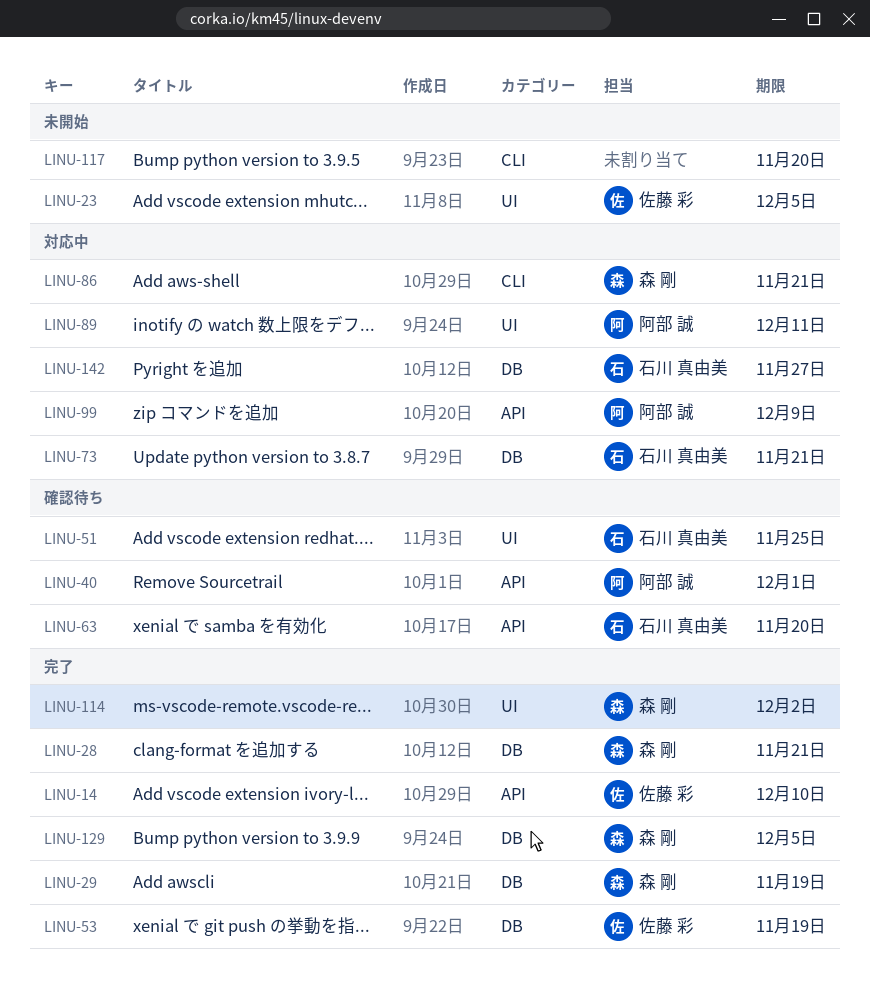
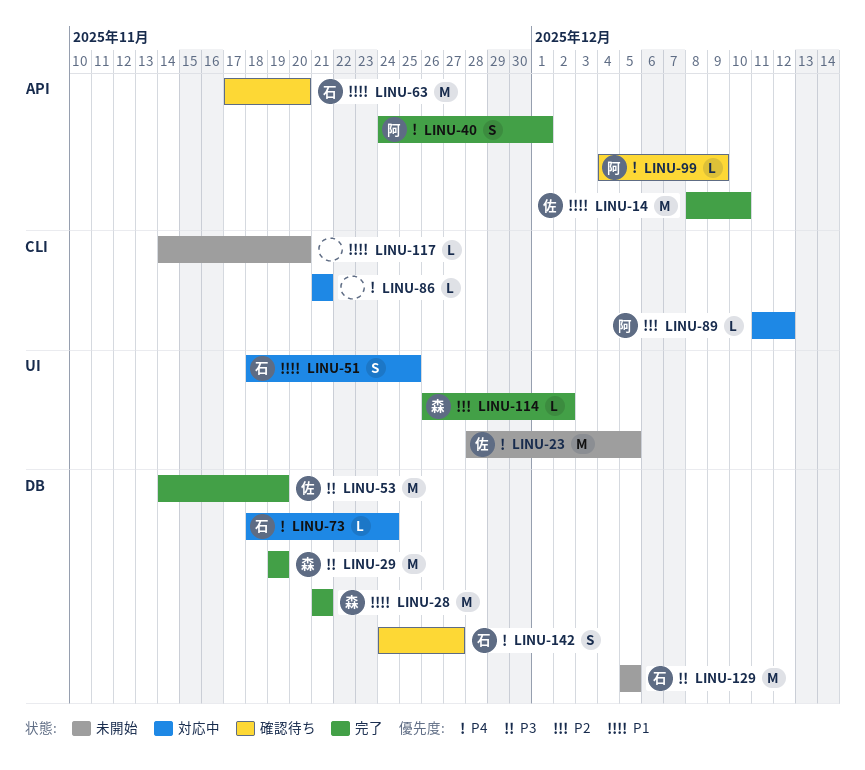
LINU-40, status: 確認待ち -> 完了
LINU-51, status: 確認待ち -> 対応中
LINU-73, due: Nov 21 -> Nov 24
LINU-86, owner: 森 剛 -> none
LINU-89, label: UI -> CLI
LINU-89, due: Dec 11 -> Dec 12
LINU-99, status: 対応中 -> 確認待ち
LINU-129, status: 完了 -> 未開始
LINU-129, owner: 森 剛 -> 石川 真由美
LINU-142, status: 対応中 -> 確認待ち

